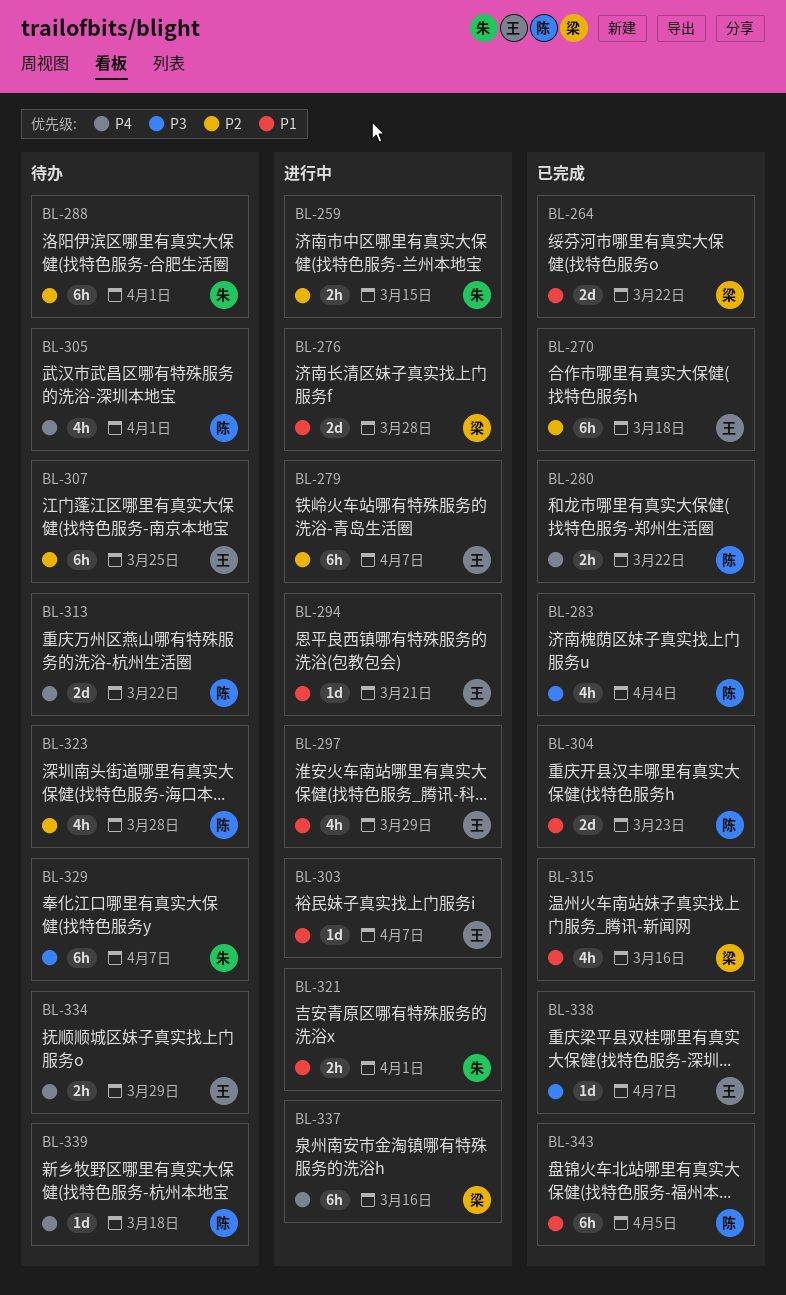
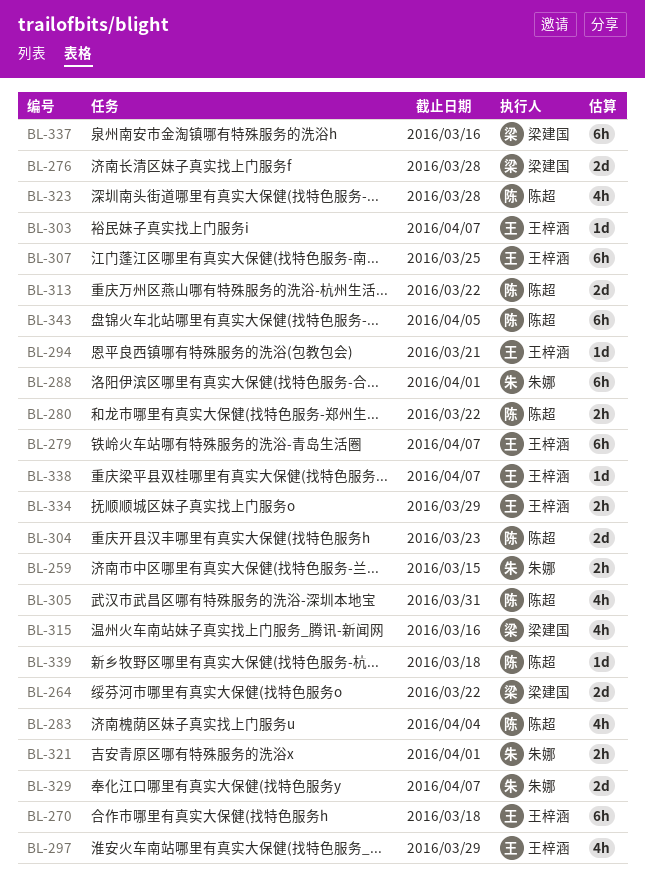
BL-305, due: Apr 1 -> Mar 31
BL-329, estimate: 6h -> 2d

